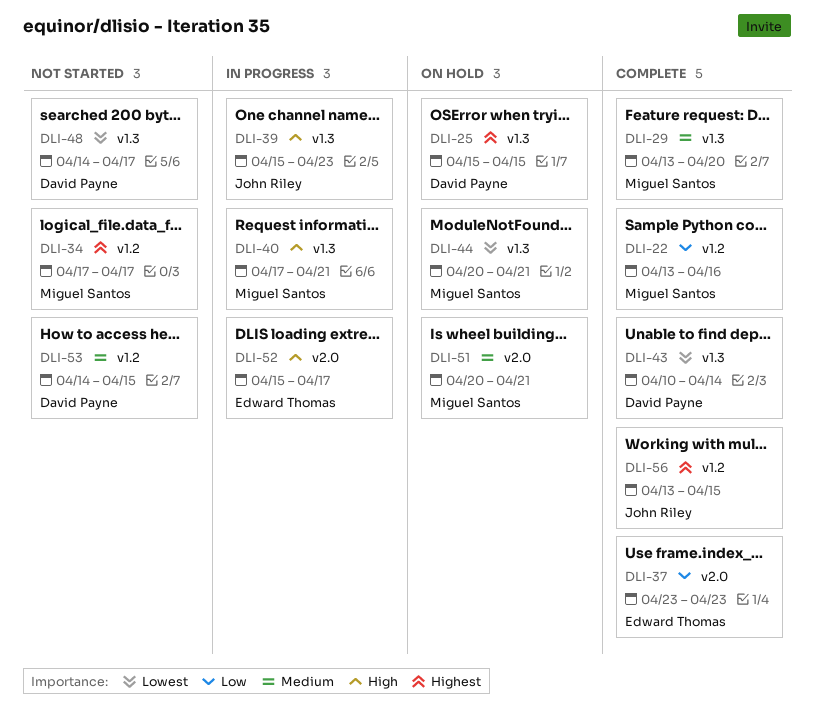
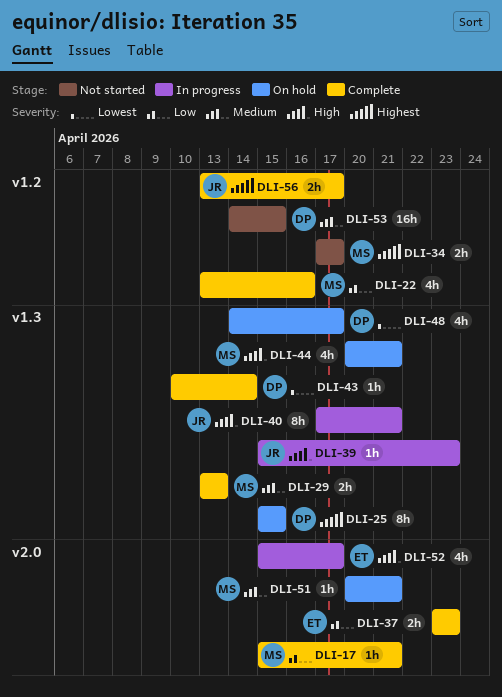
DLI-17: none -> present
DLI-29, due: Apr 20 -> Apr 13
DLI-40, owner: Miguel Santos -> John Riley
DLI-44, priority: Lowest -> High
DLI-48, status: Not started -> On hold
DLI-56, due: Apr 15 -> Apr 17

